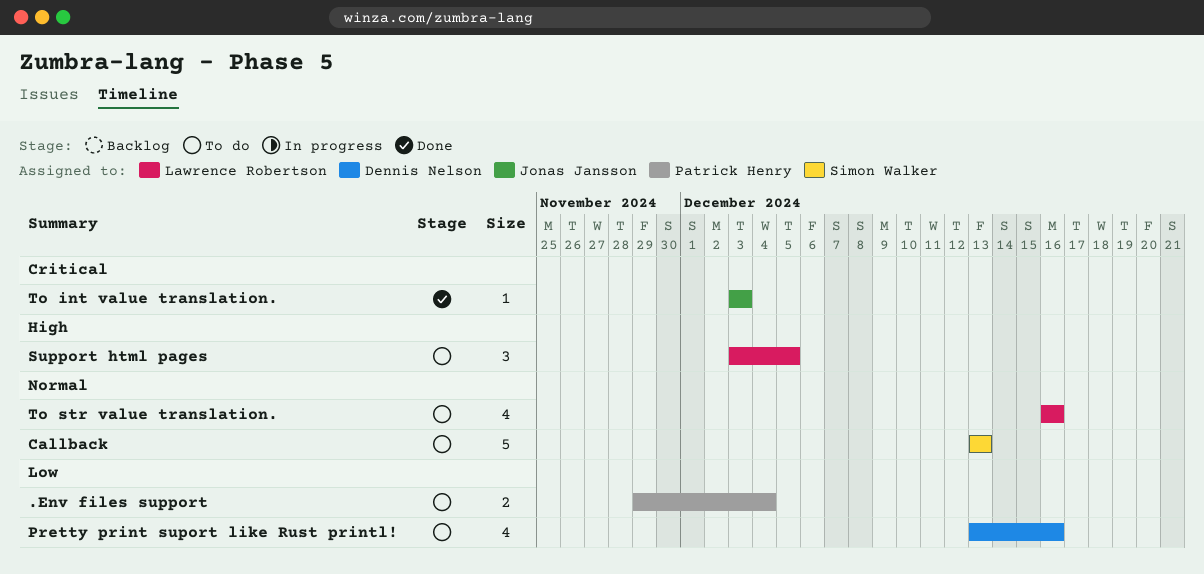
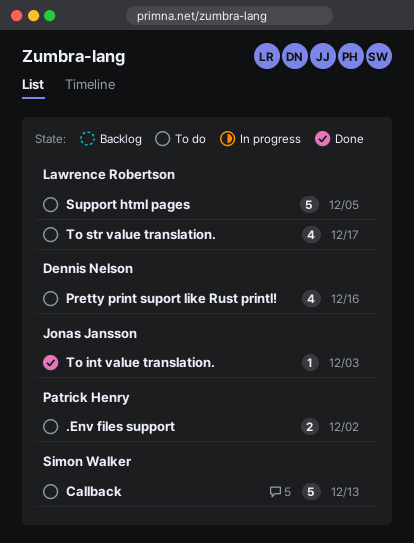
.Env files support, due: Dec 4 -> Dec 2
Support html pages, estimate: 3 -> 5
To str value translation., due: Dec 16 -> Dec 17

